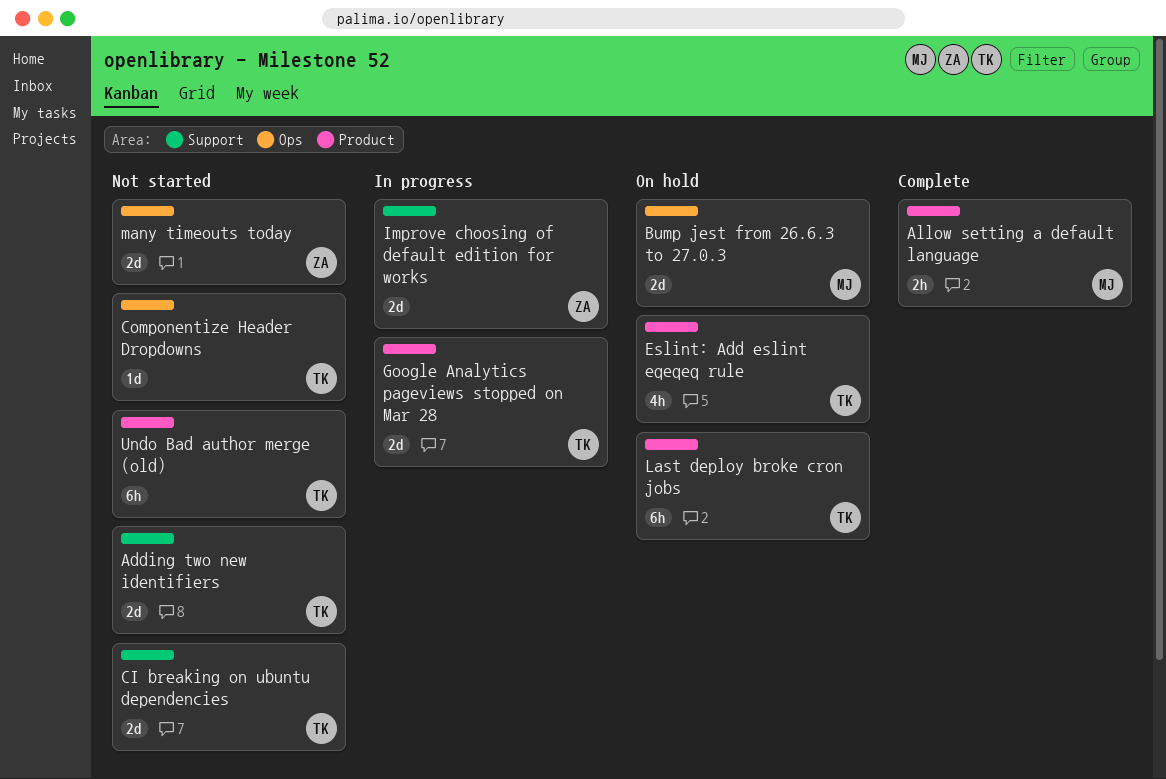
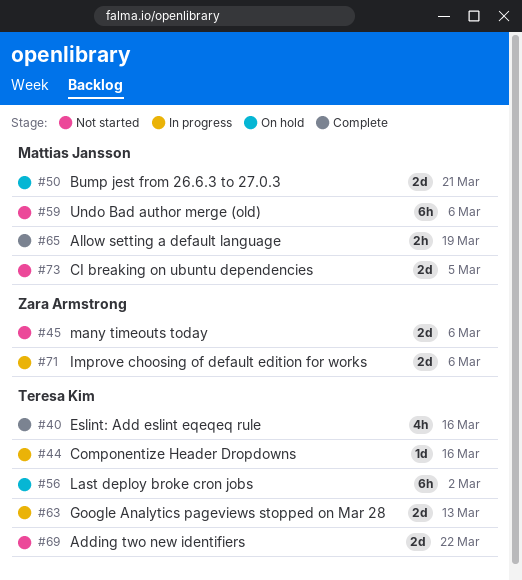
CI breaking on ubuntu dependencies, owner: Teresa Kim -> Mattias Jansson
Componentize Header Dropdowns, status: Not started -> In progress
Eslint: Add eslint eqeqeq rule, status: On hold -> Complete
Undo Bad author merge (old), owner: Teresa Kim -> Mattias Jansson

